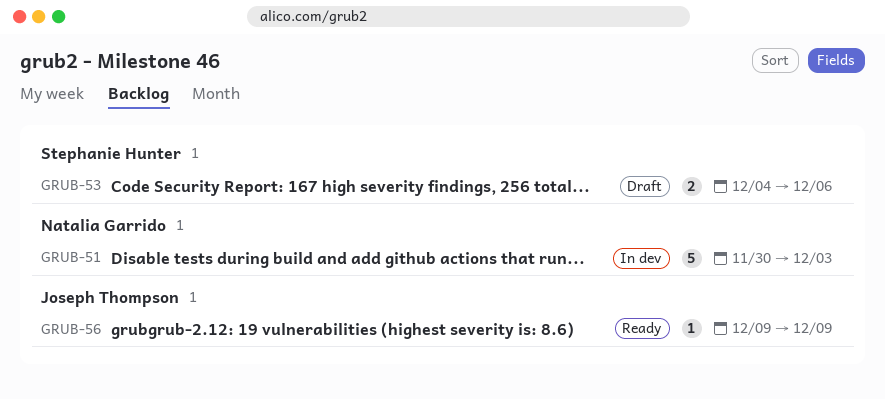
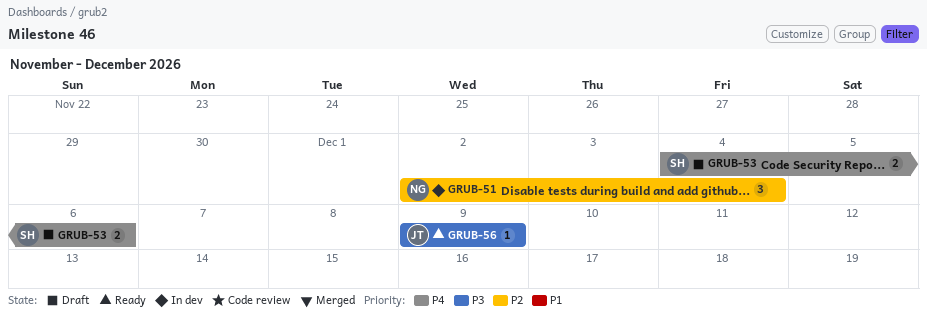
GRUB-51, estimate: 5 -> 3
GRUB-51, start: Nov 30 -> Dec 2
GRUB-51, due: Dec 3 -> Dec 4

